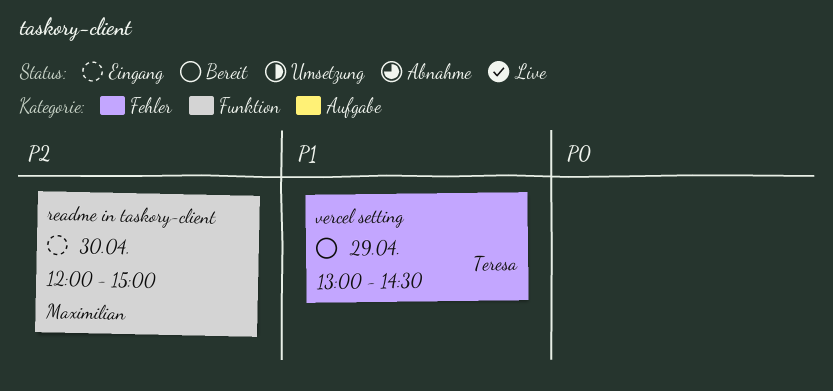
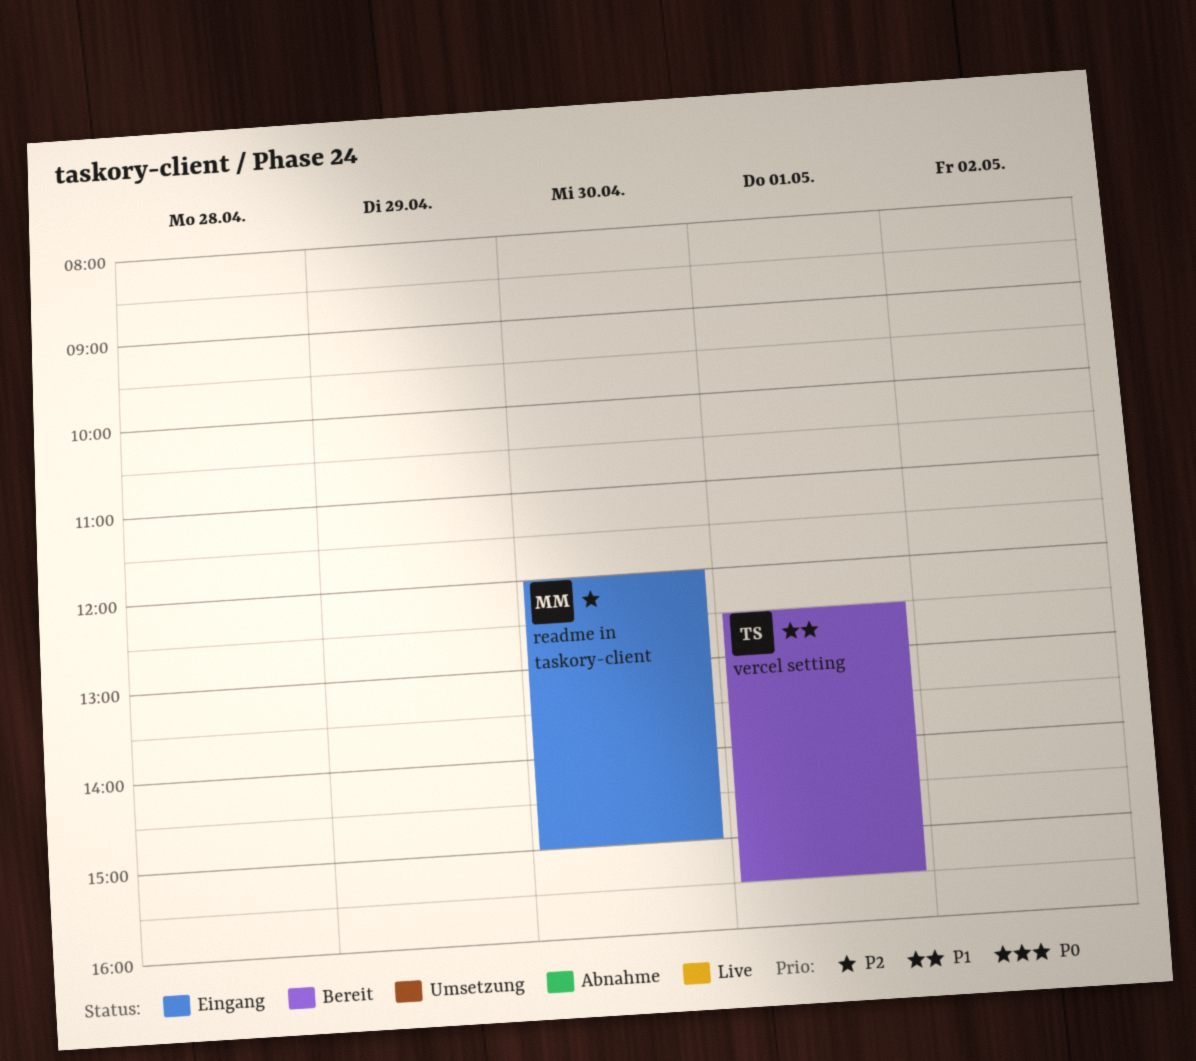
vercel setting, day: Apr 29 -> May 1
vercel setting, begins: 13:00 -> 12:30
vercel setting, ends: 14:30 -> 15:30

